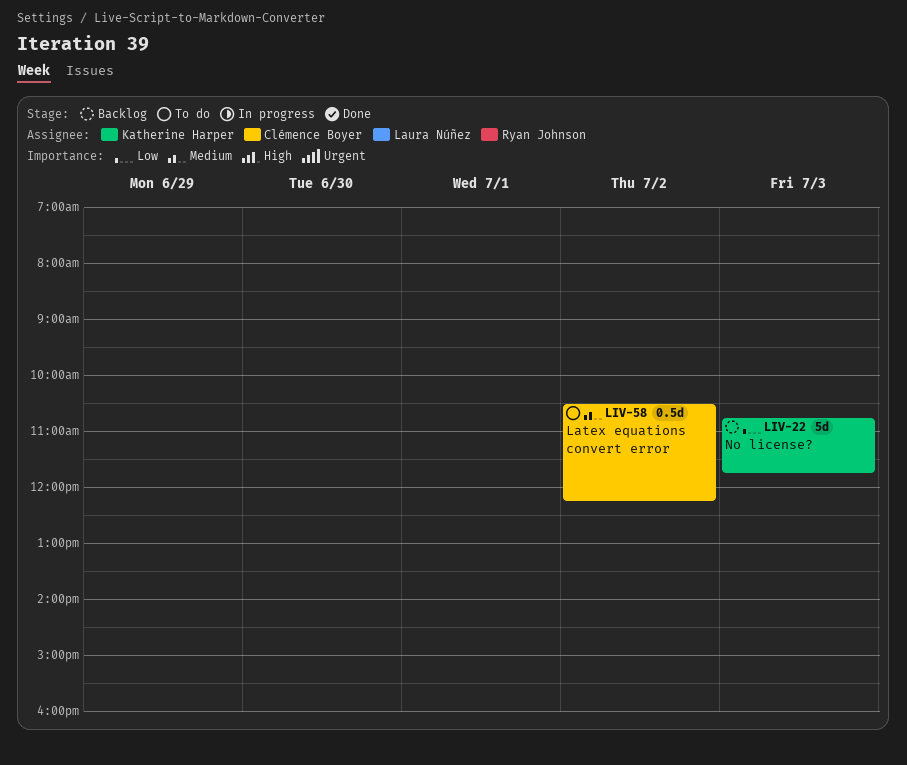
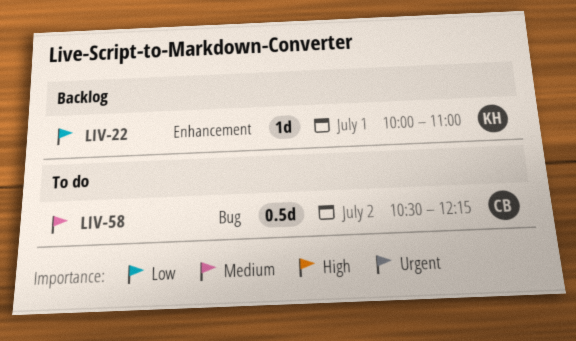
LIV-22, estimate: 5d -> 1d
LIV-22, day: Jul 3 -> Jul 1
LIV-22, begins: 10:45 -> 10:00
LIV-22, ends: 11:45 -> 11:00

